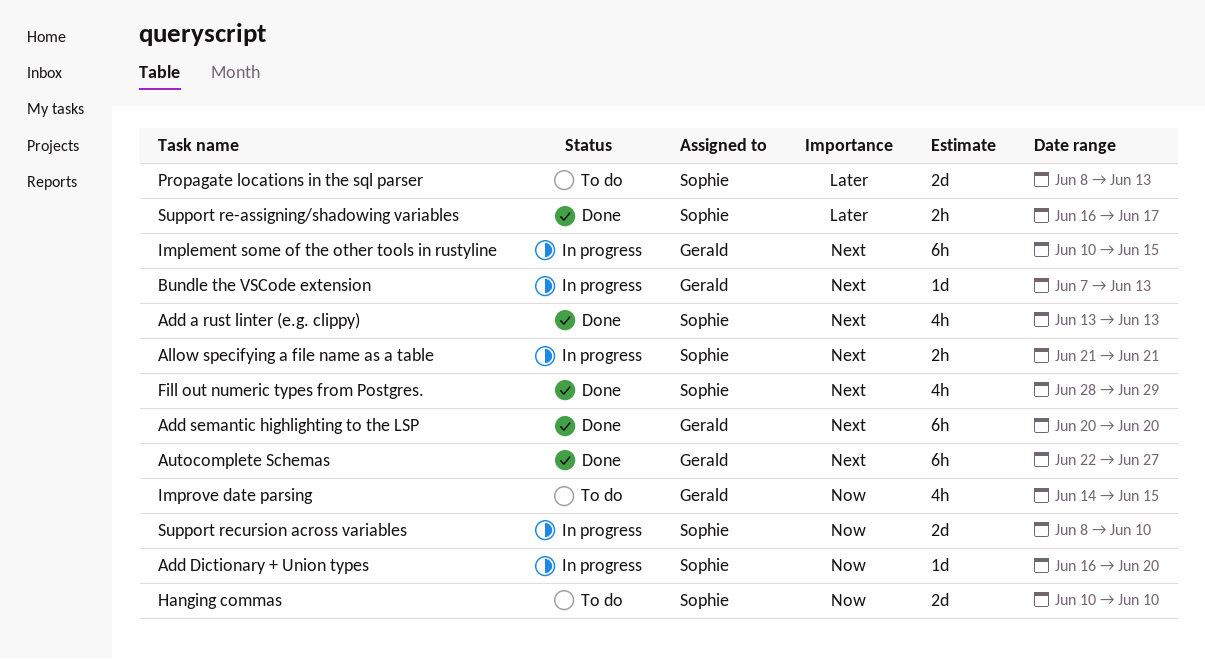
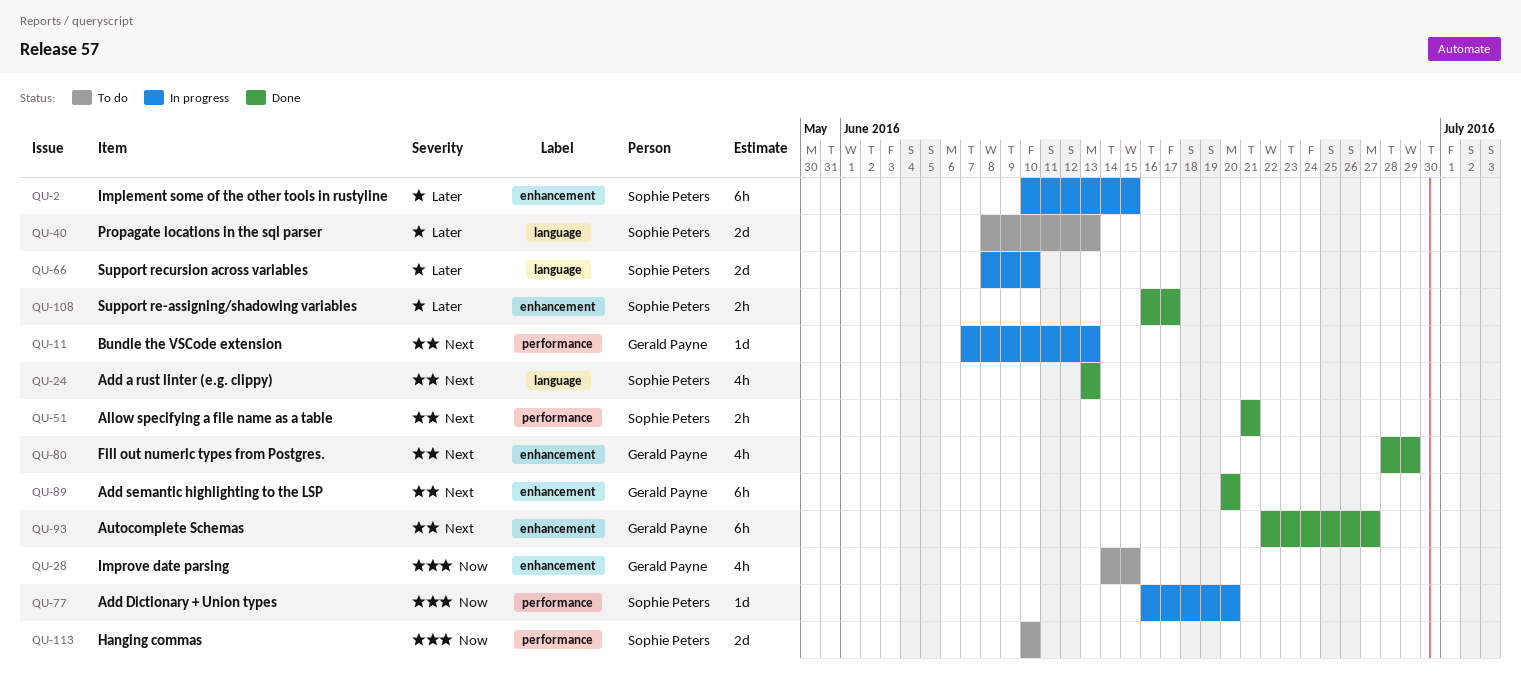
Allow specifying a file name as a table, status: In progress -> Done
Fill out numeric types from Postgres., owner: Sophie Peters -> Gerald Payne
Implement some of the other tools in rustyline, owner: Gerald Payne -> Sophie Peters
Implement some of the other tools in rustyline, priority: Next -> Later
Support recursion across variables, priority: Now -> Later

